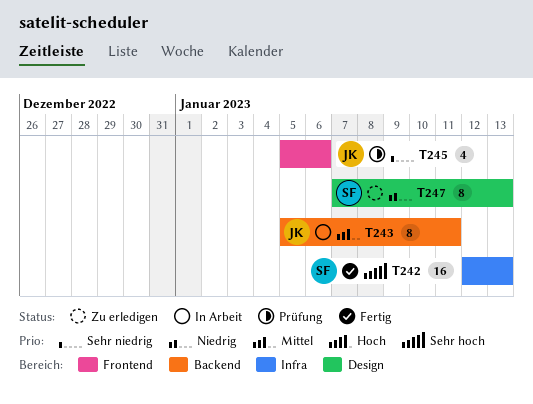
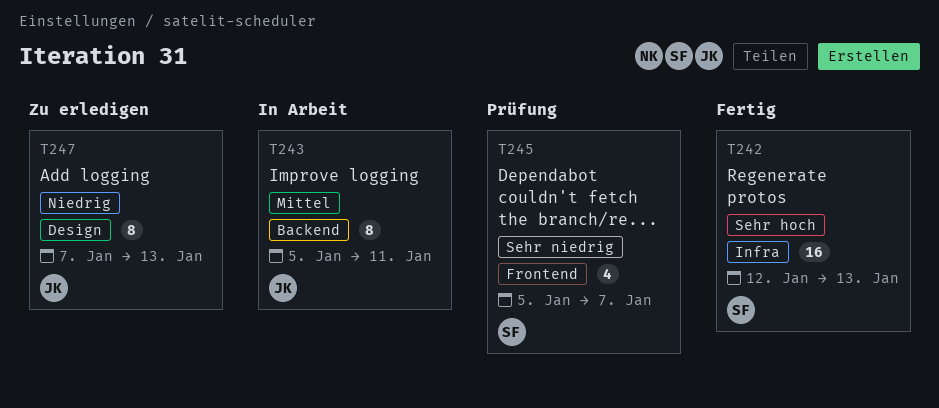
T245, owner: JK -> SF
T245, due: Jan 6 -> Jan 7
T247, owner: SF -> JK

